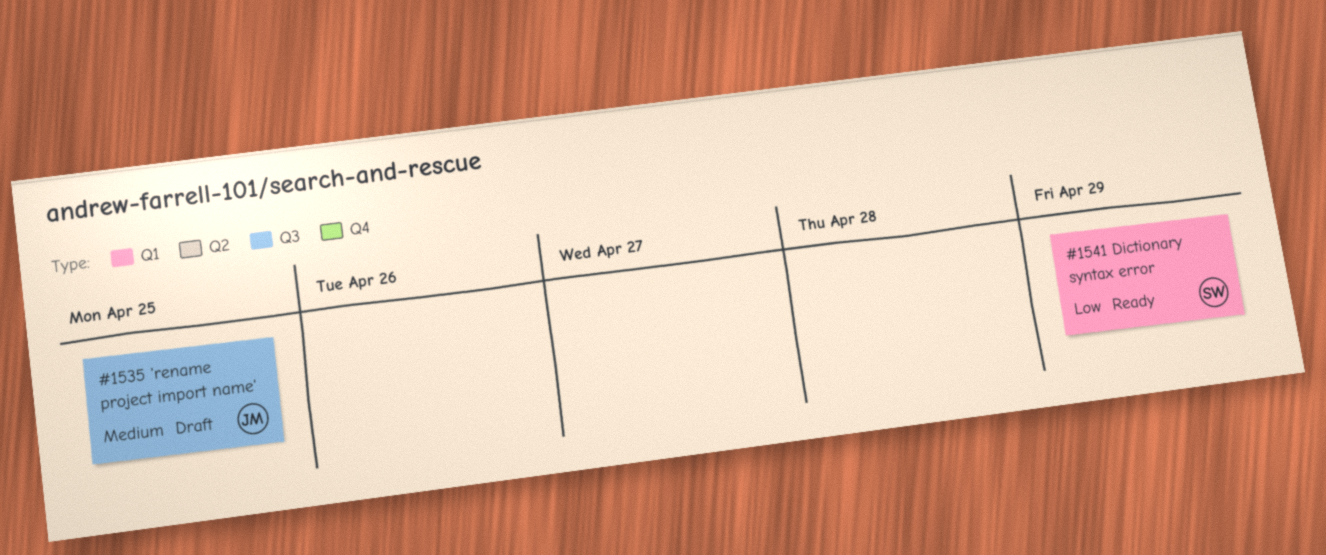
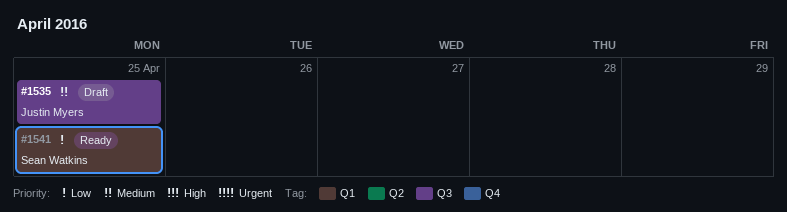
#1541, due: Apr 29 -> Apr 25

